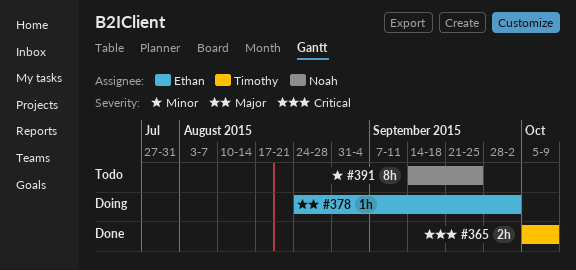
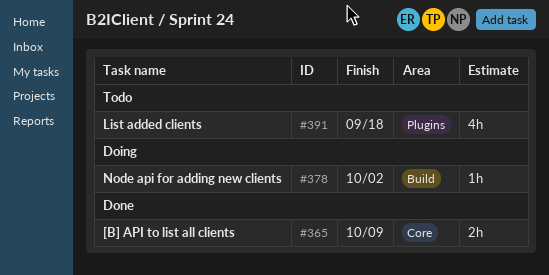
#391, estimate: 8h -> 4h
#391, due: Sep 25 -> Sep 18

